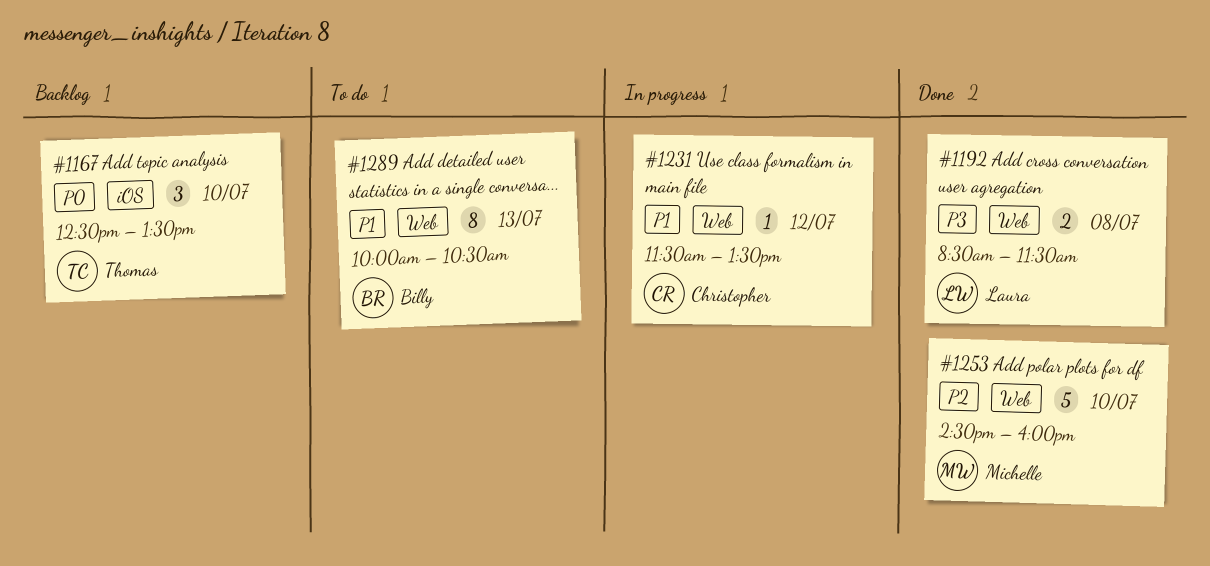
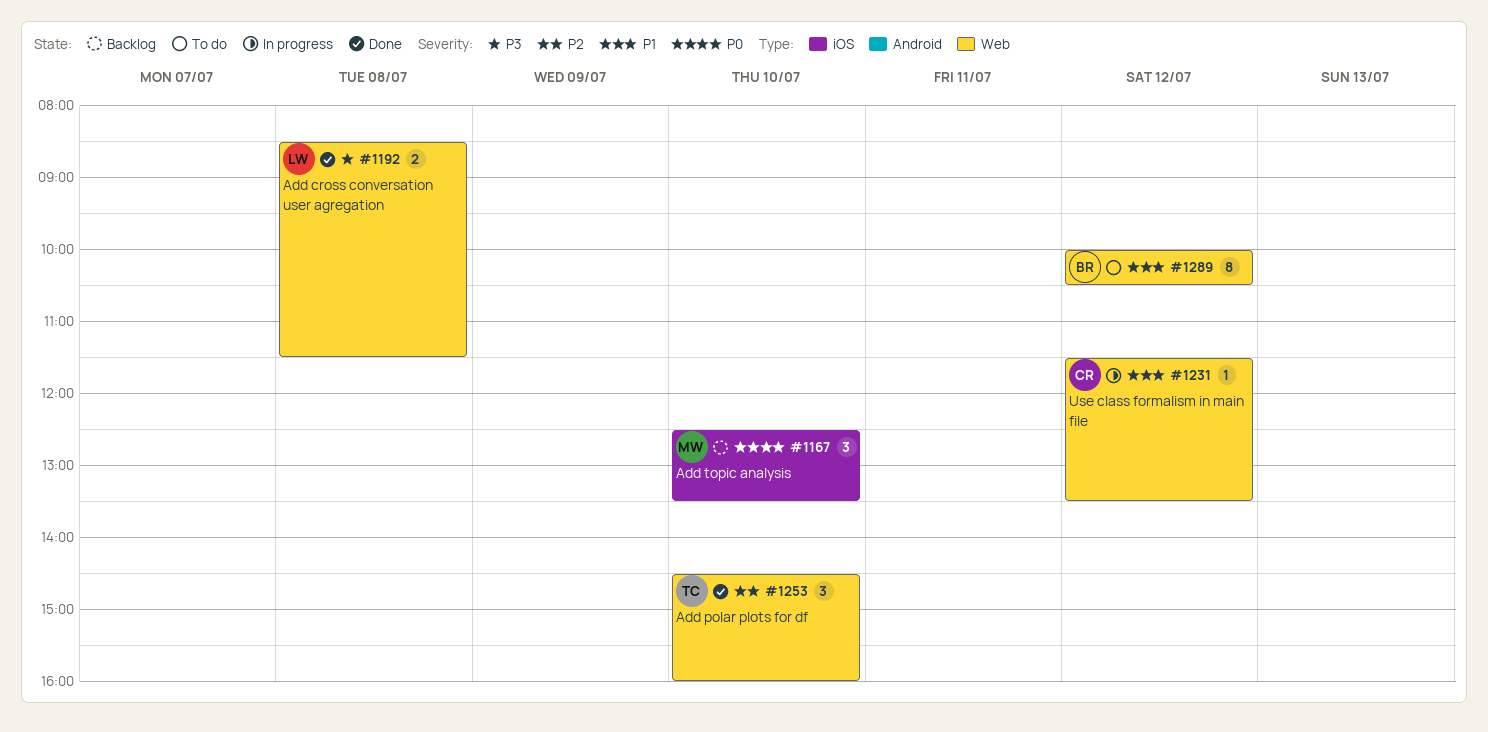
#1167, owner: Thomas -> Michelle
#1253, owner: Michelle -> Thomas
#1253, estimate: 5 -> 3
#1289, day: Jul 13 -> Jul 12

